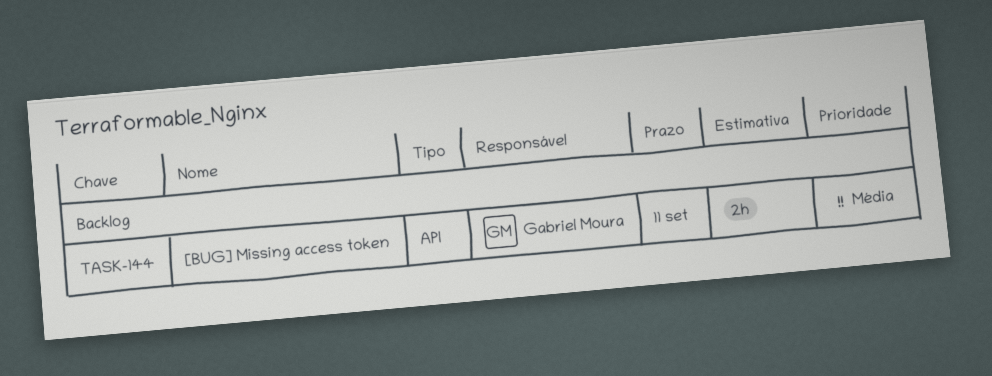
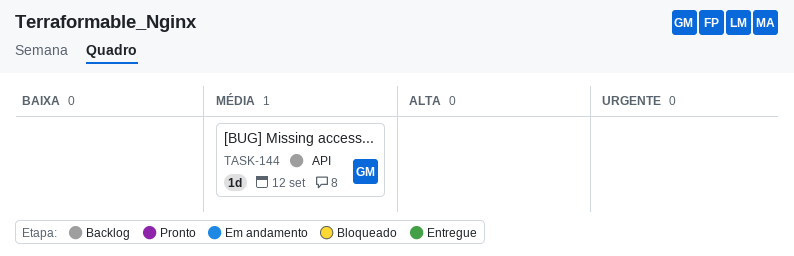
TASK-144, estimate: 2h -> 1d
TASK-144, due: Sep 11 -> Sep 12

